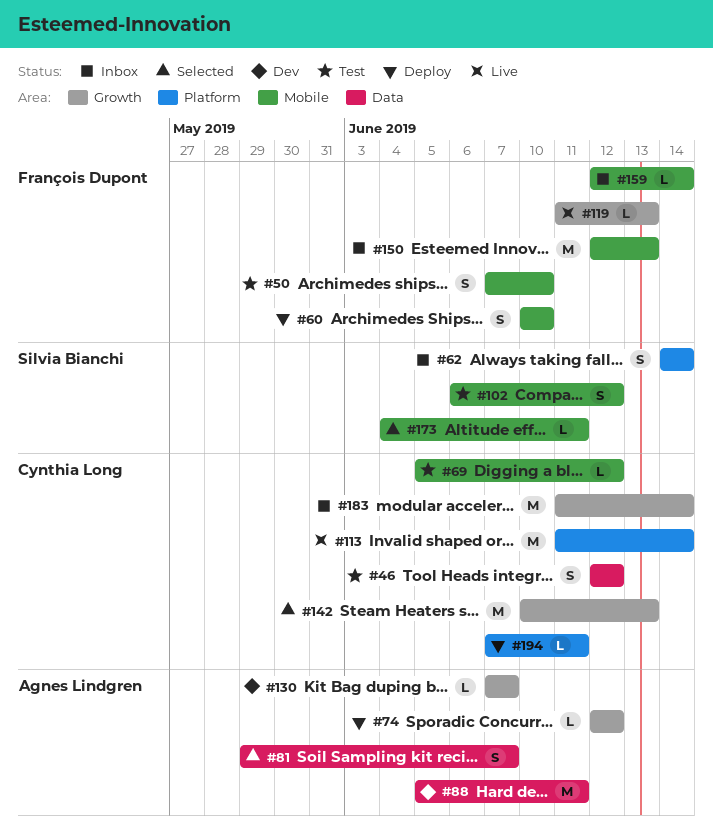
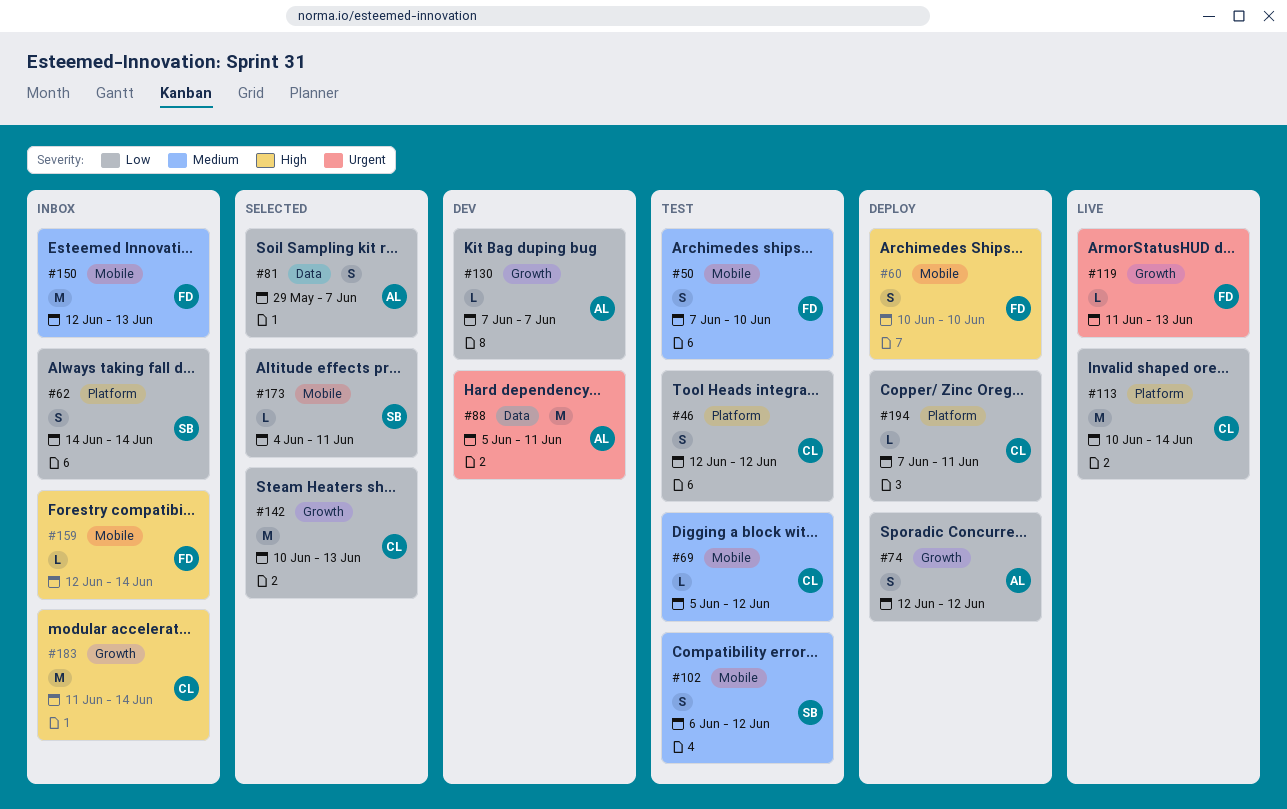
#46, label: Data -> Platform
#74, estimate: L -> S
#113, start: Jun 11 -> Jun 10

